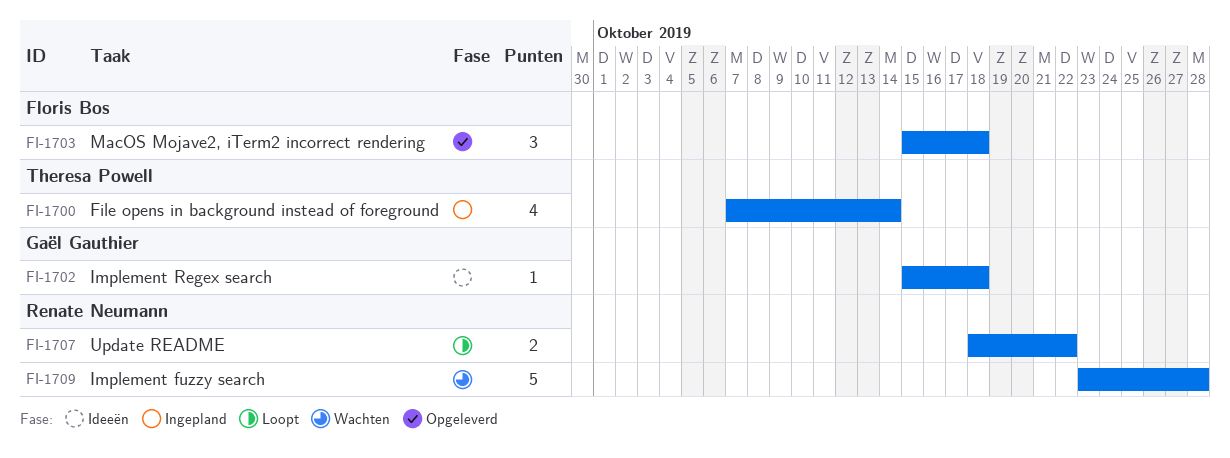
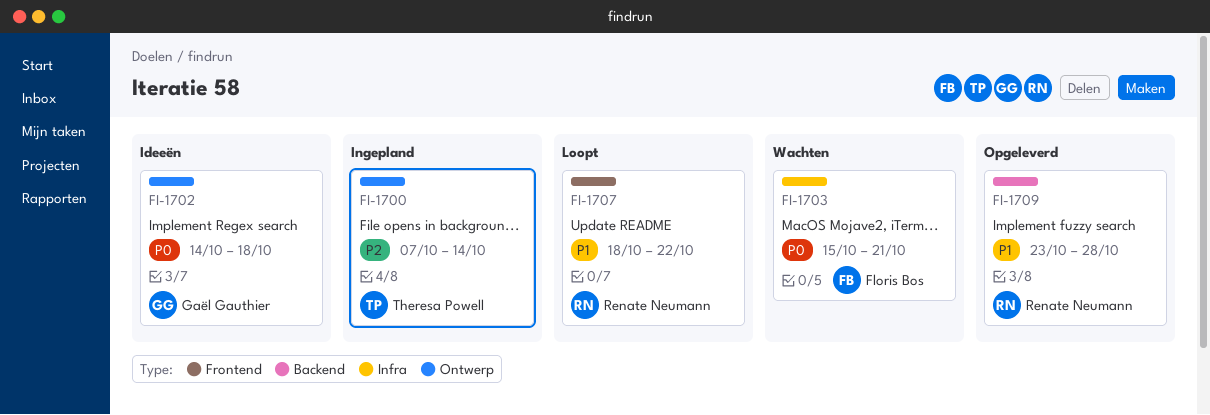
FI-1702, start: Oct 15 -> Oct 14
FI-1703, status: Opgeleverd -> Wachten
FI-1703, due: Oct 18 -> Oct 21
FI-1709, status: Wachten -> Opgeleverd

